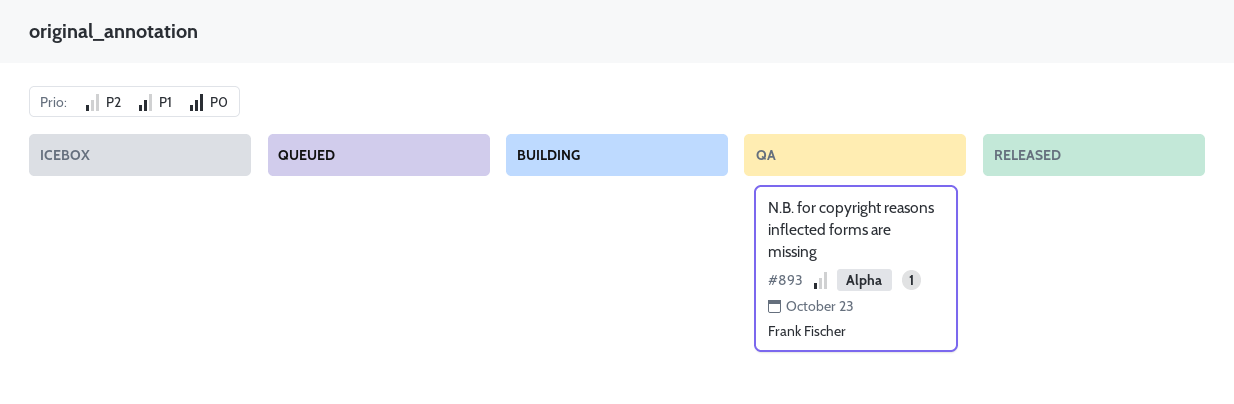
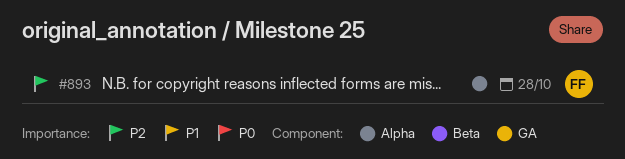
#893, due: Oct 23 -> Oct 28

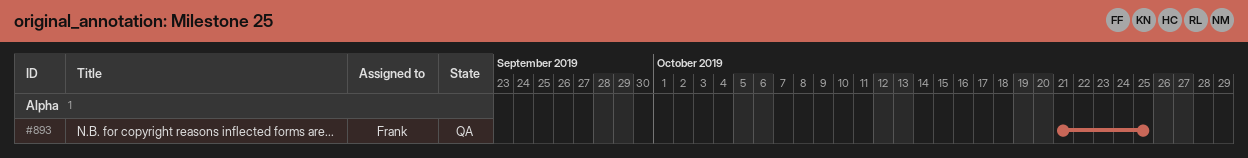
#893, due: Oct 28 -> Oct 25

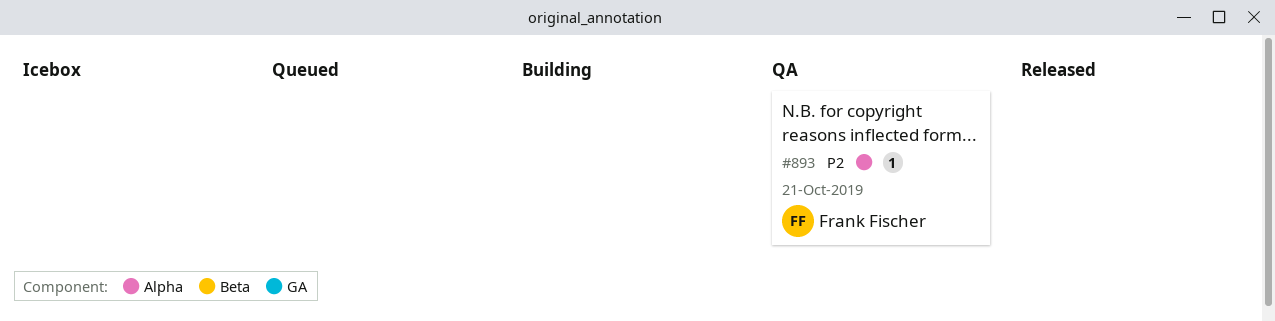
#893, due: Oct 25 -> Oct 21

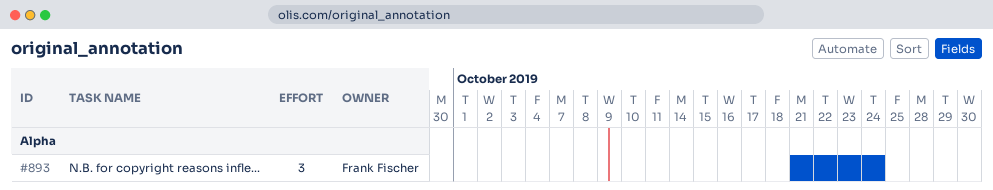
#893, estimate: 1 -> 3
#893, due: Oct 21 -> Oct 24

